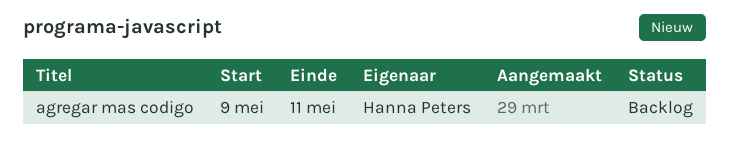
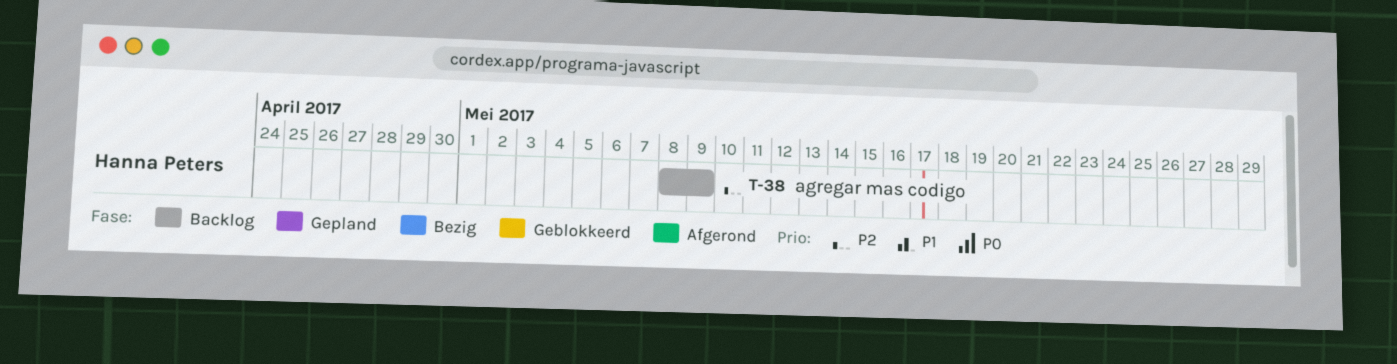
agregar mas codigo, start: May 9 -> May 8
agregar mas codigo, due: May 11 -> May 9

